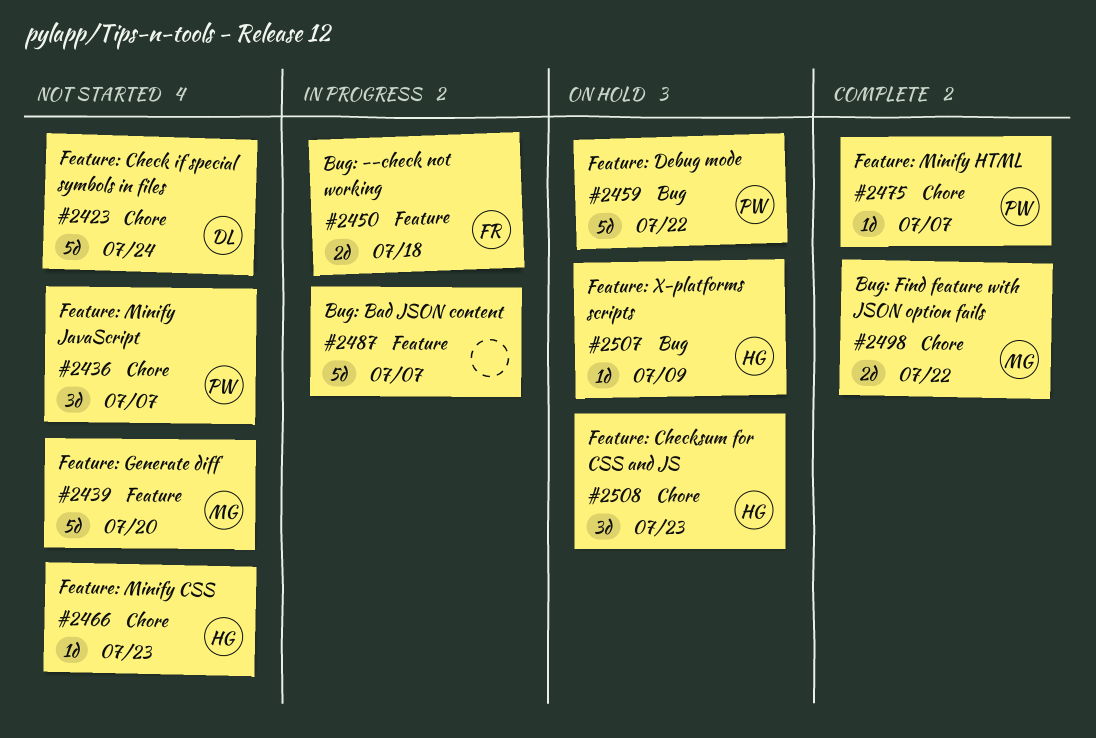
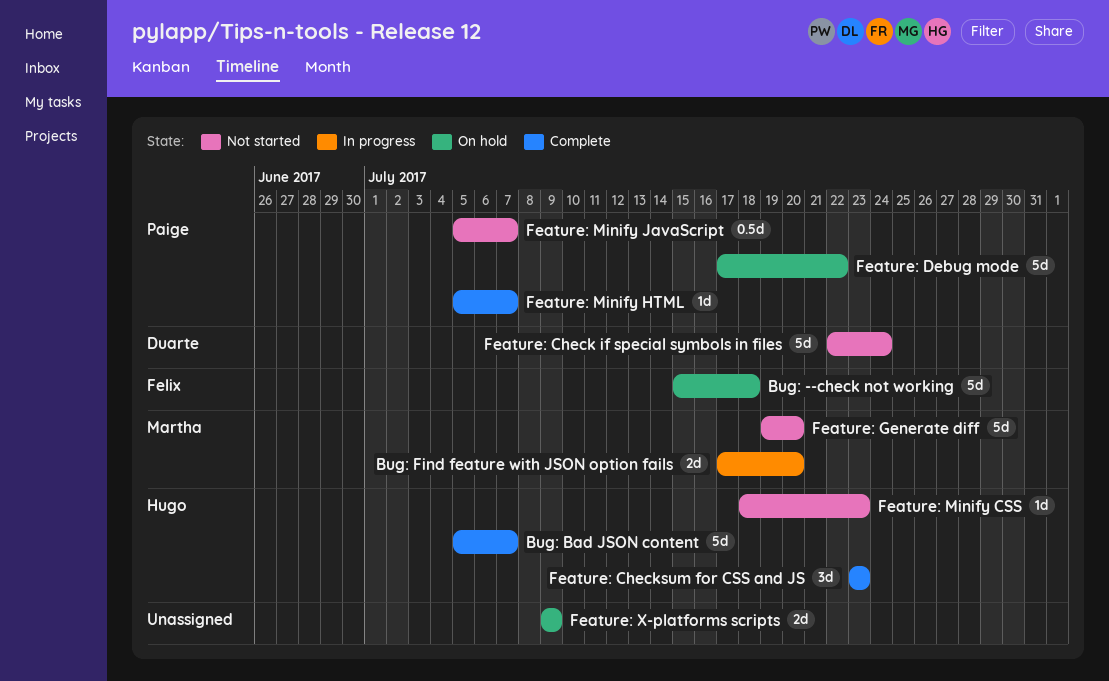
Bug: --check not working, status: In progress -> On hold
Bug: --check not working, estimate: 2d -> 5d
Bug: Bad JSON content, status: In progress -> Complete
Bug: Bad JSON content, owner: none -> Hugo
Bug: Find feature with JSON option fails, status: Complete -> In progress
Bug: Find feature with JSON option fails, due: Jul 22 -> Jul 20
Feature: Checksum for CSS and JS, status: On hold -> Complete
Feature: Minify JavaScript, estimate: 3d -> 0.5d
Feature: X-platforms scripts, owner: Hugo -> none
Feature: X-platforms scripts, estimate: 1d -> 2d

